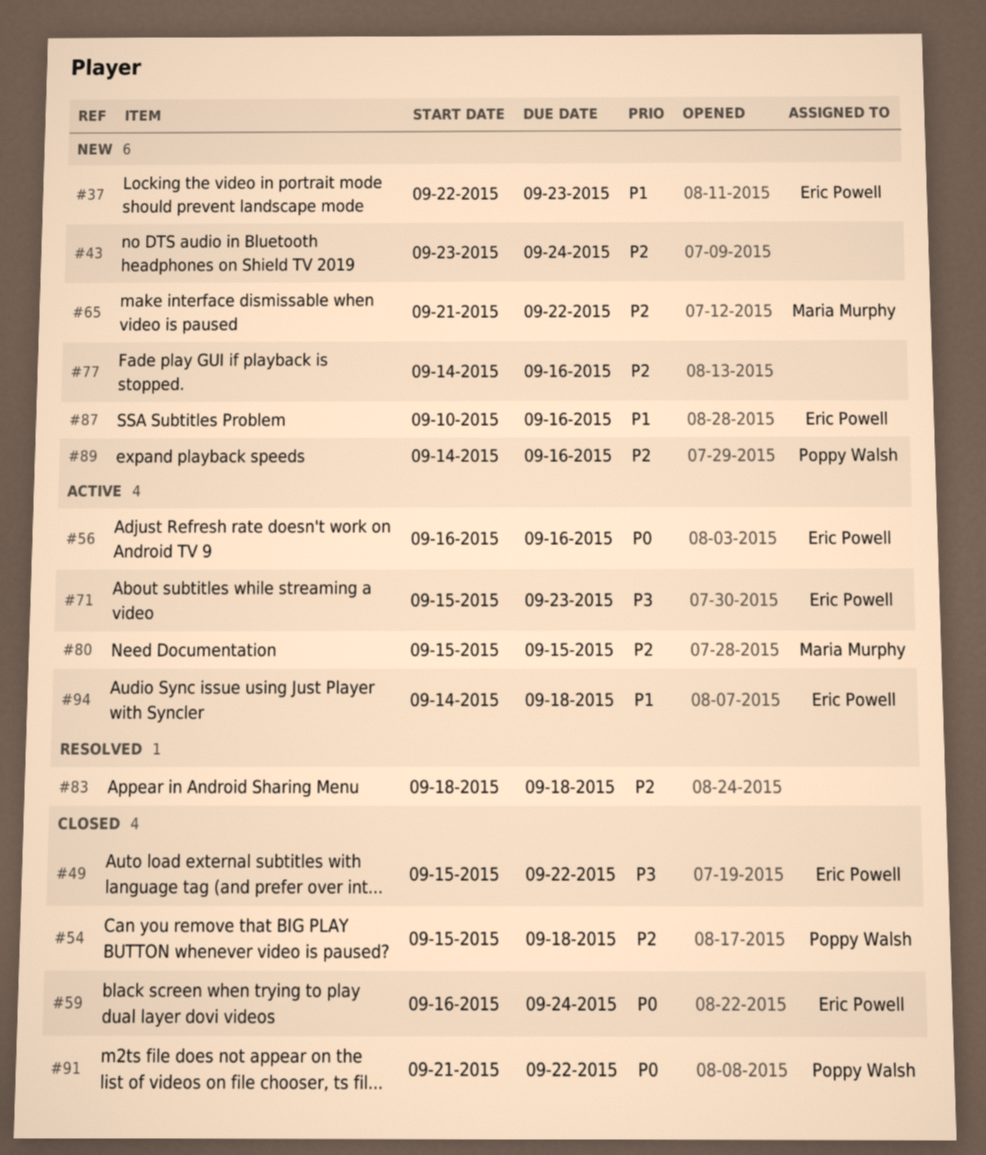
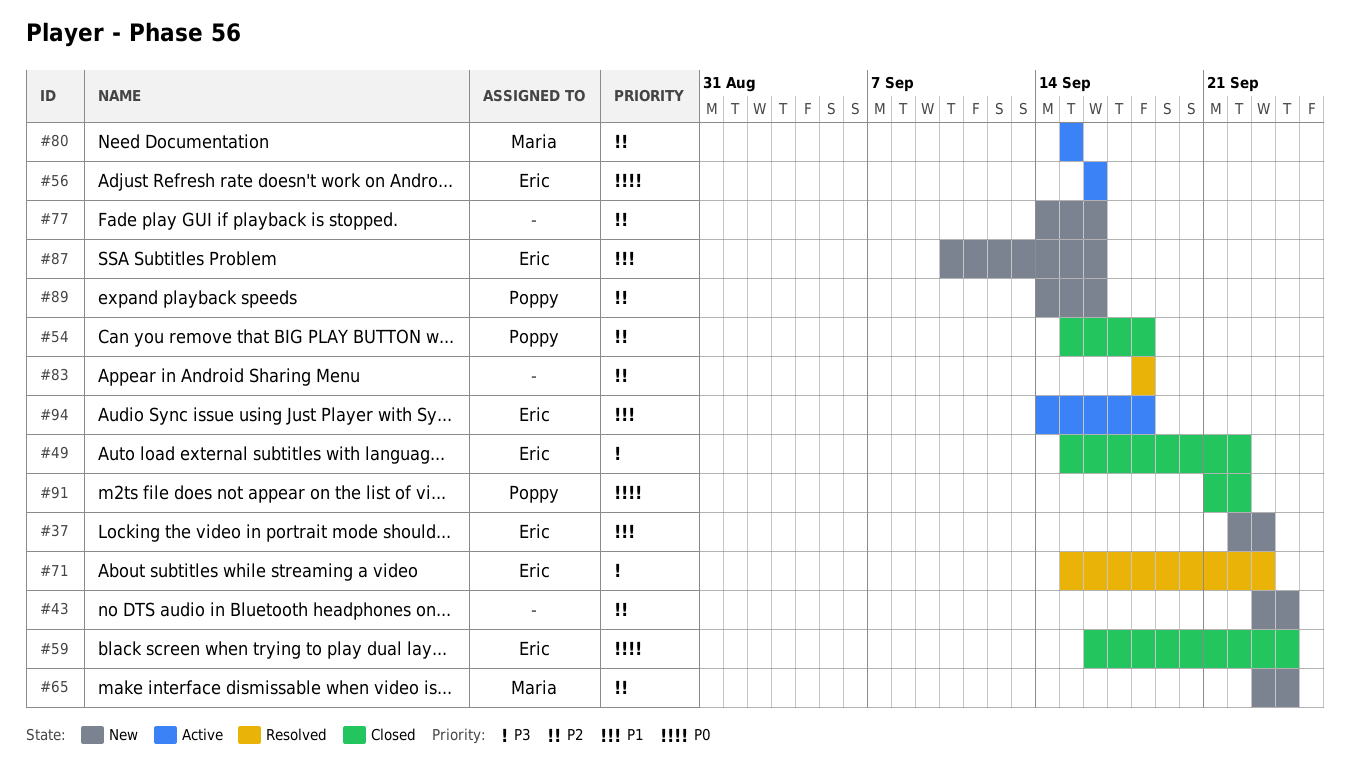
#65, start: Sep 21 -> Sep 23
#65, due: Sep 22 -> Sep 24
#71, status: Active -> Resolved

